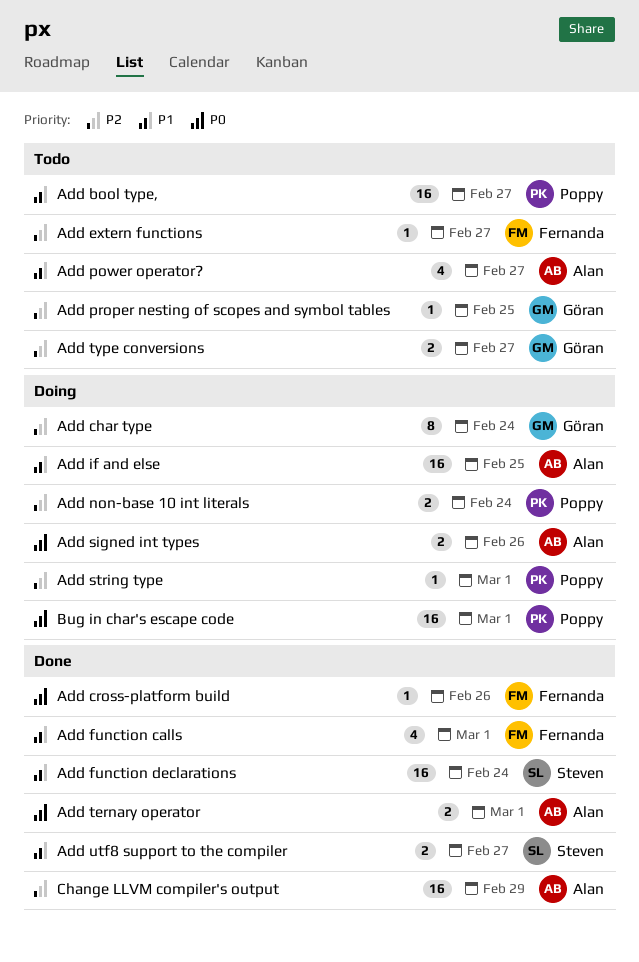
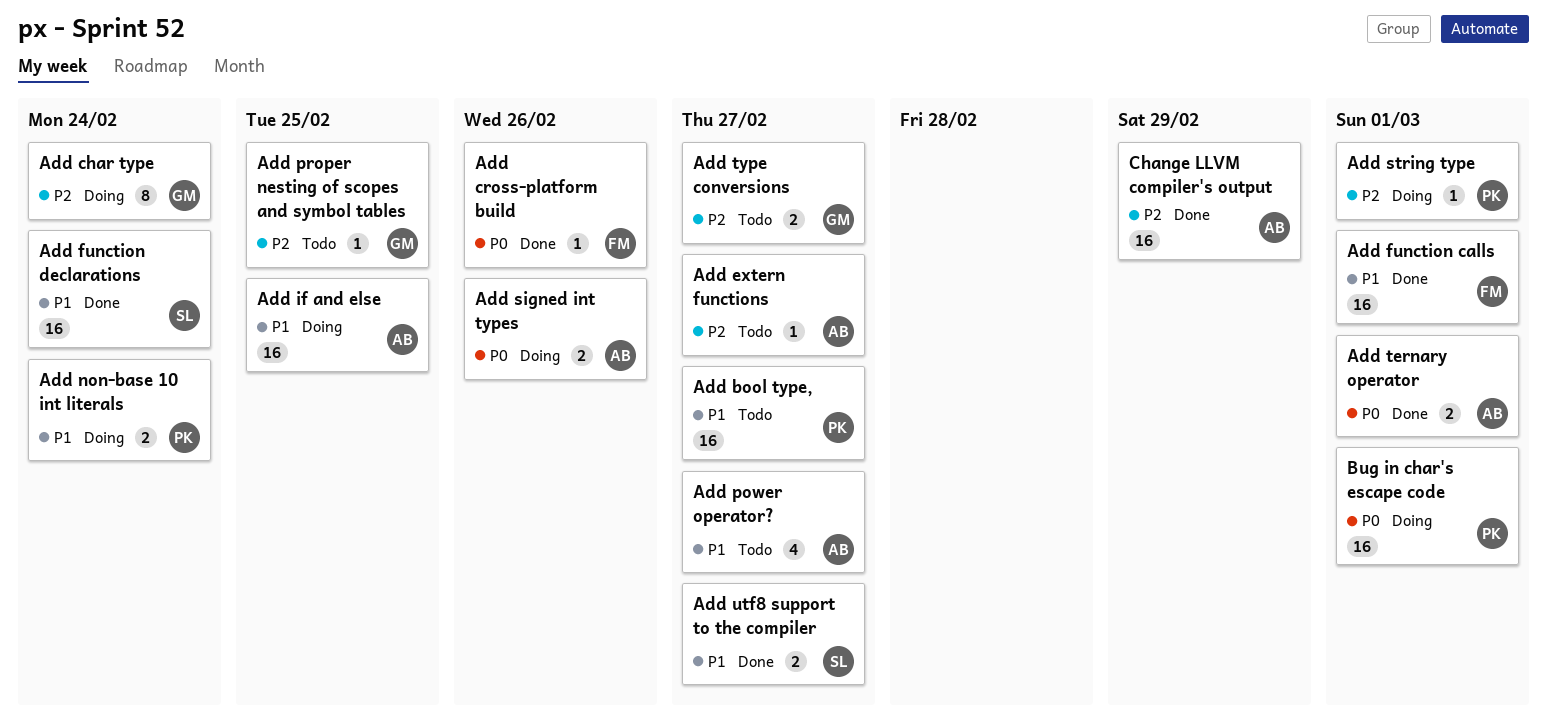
Add extern functions, owner: Fernanda -> Alan
Add function calls, estimate: 4 -> 16
Add non-base 10 int literals, priority: P2 -> P1

